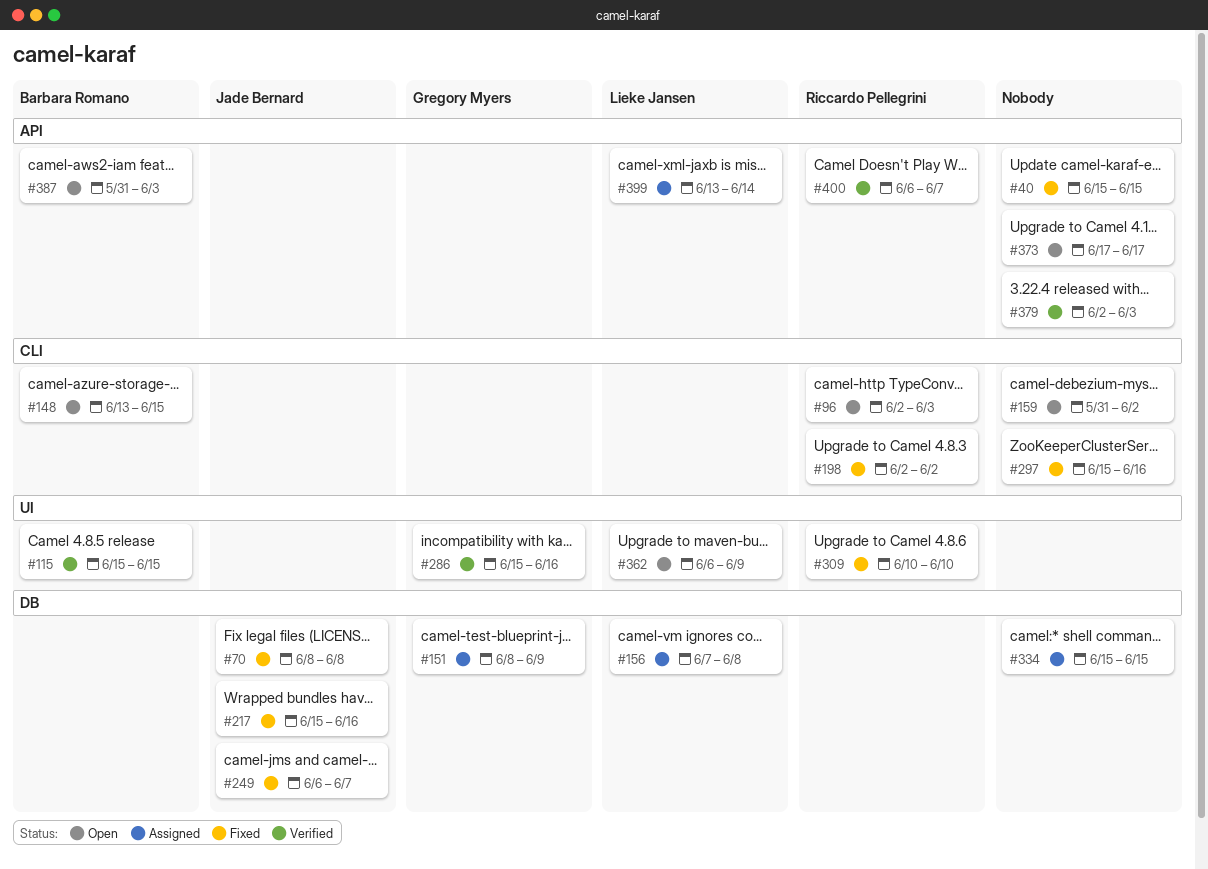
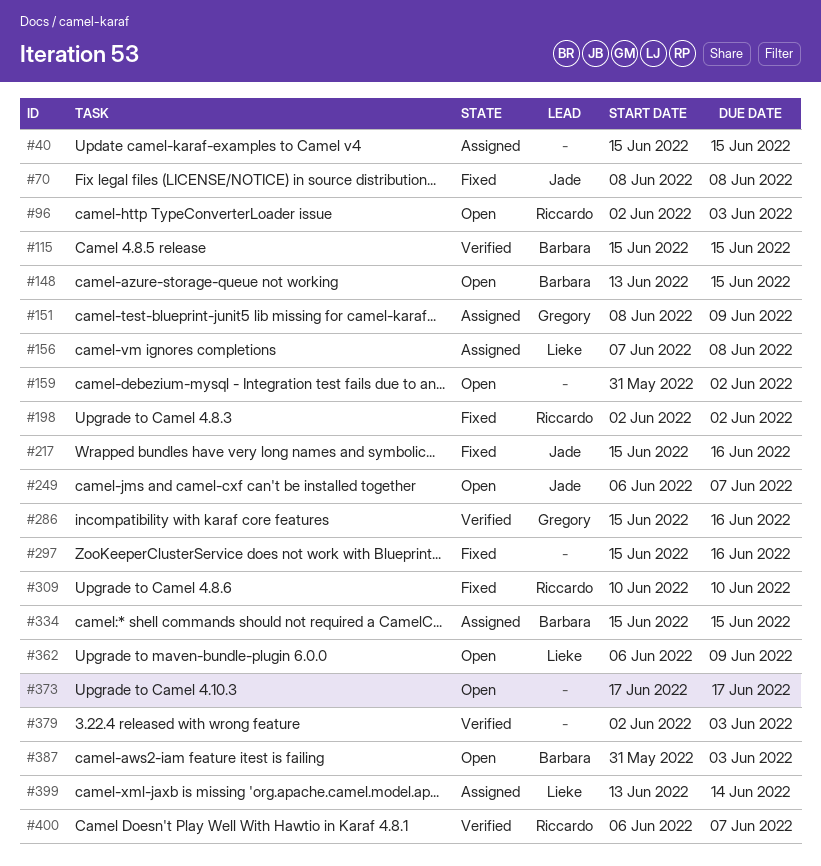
#40, status: Fixed -> Assigned
#249, status: Fixed -> Open
#334, owner: none -> Barbara Romano

